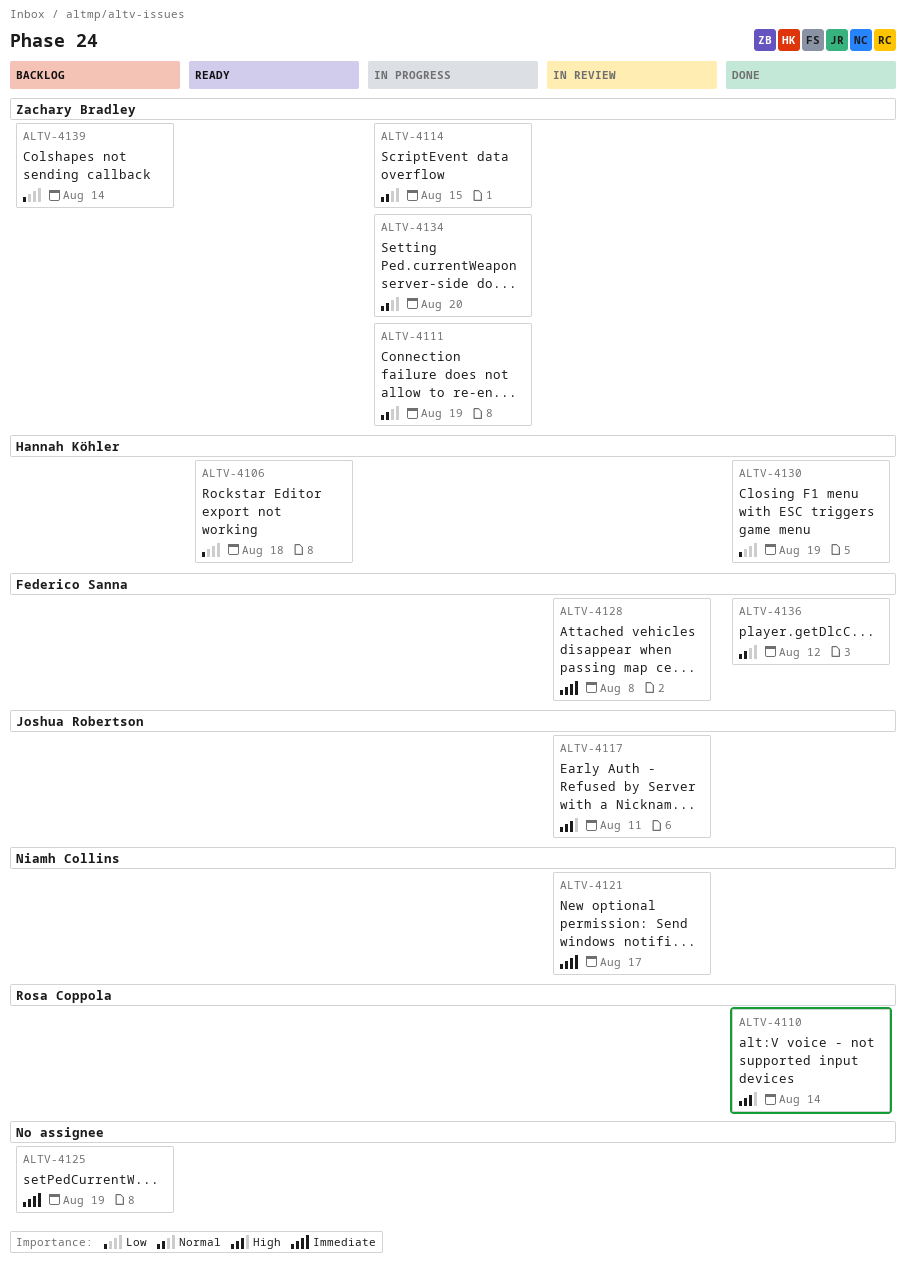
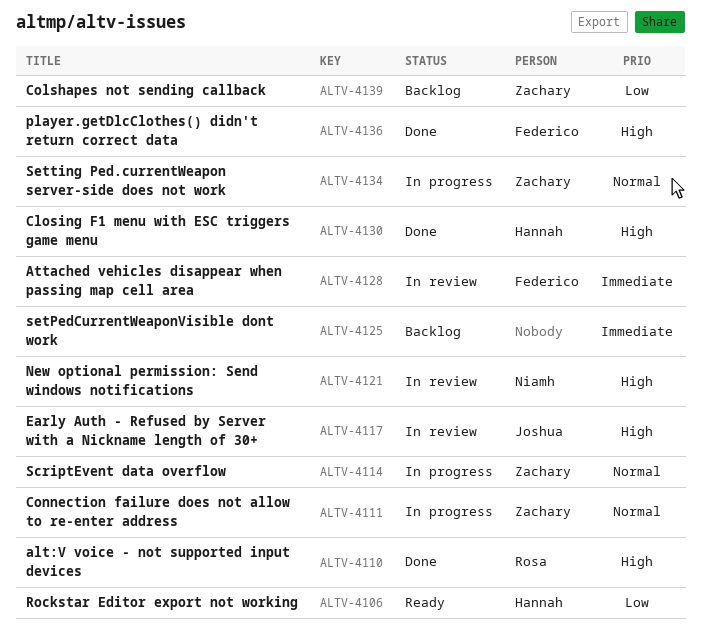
ALTV-4121, priority: Immediate -> High
ALTV-4130, priority: Low -> High
ALTV-4136, priority: Normal -> High

